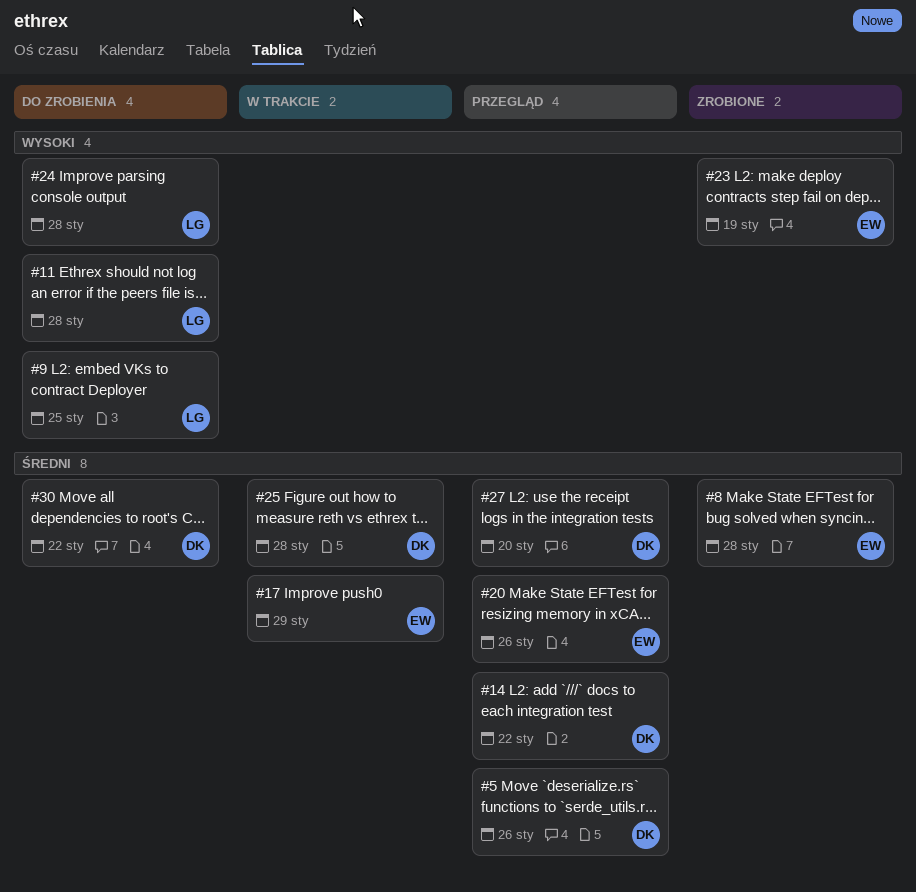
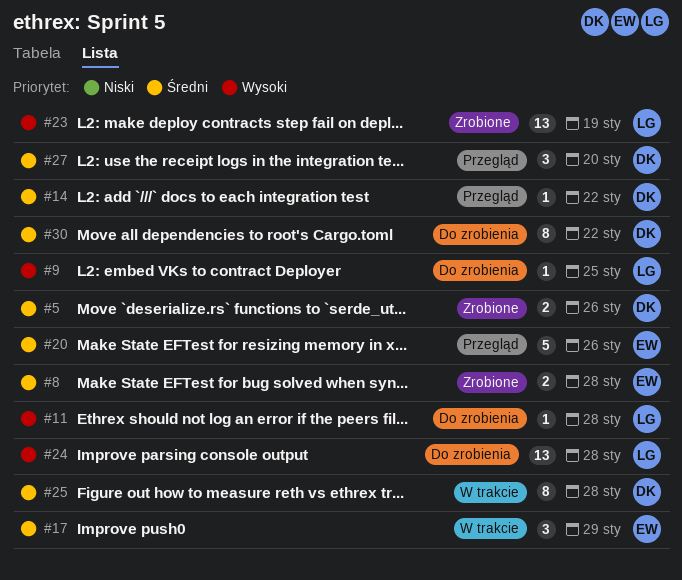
#5, status: Przegląd -> Zrobione
#23, owner: EW -> LG

